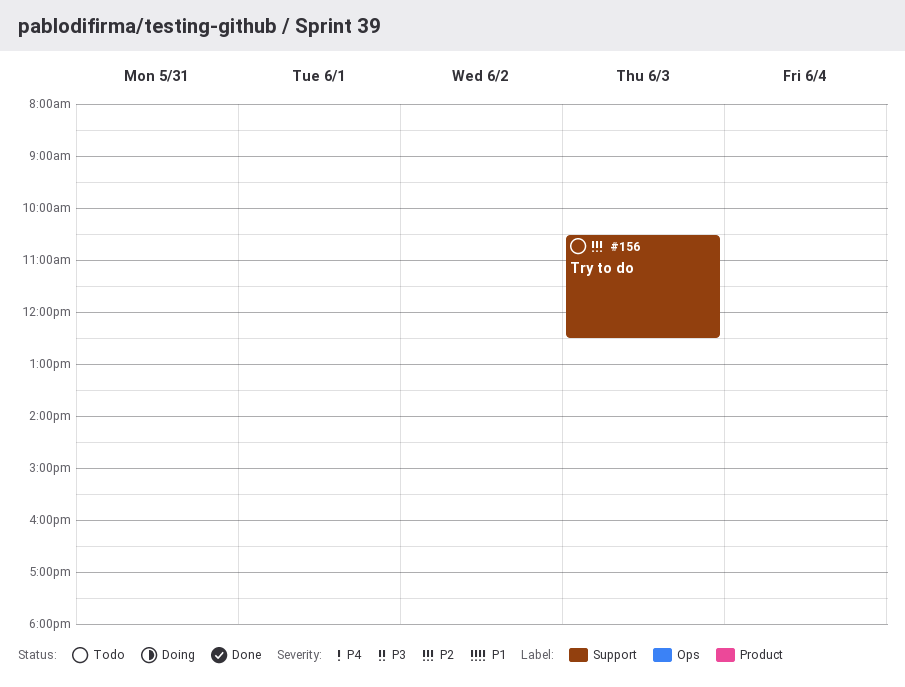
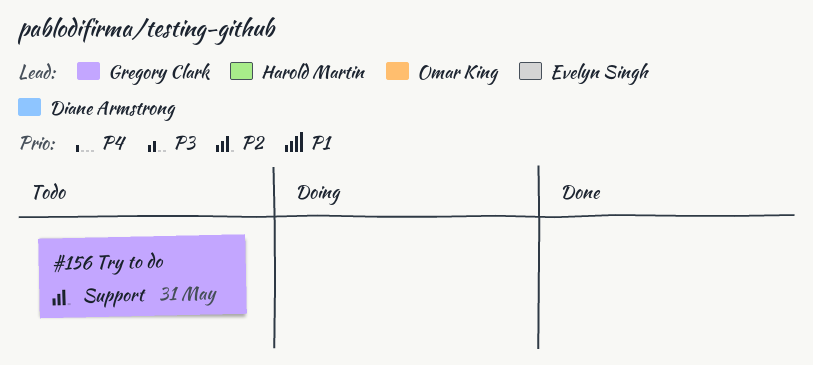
#156, day: Jun 3 -> May 31

